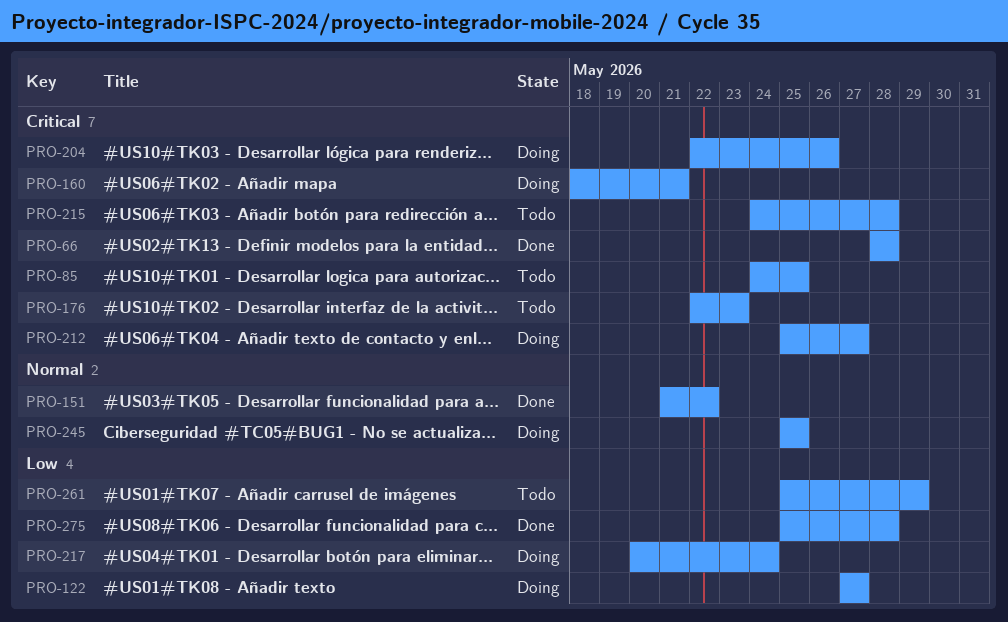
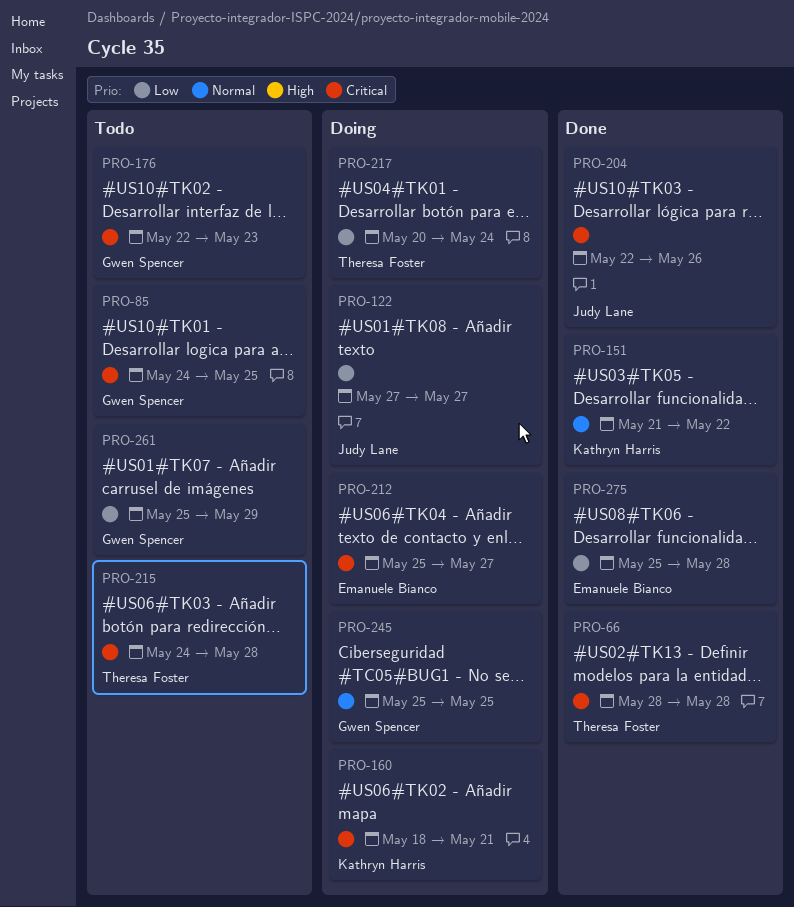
PRO-204, status: Doing -> Done

